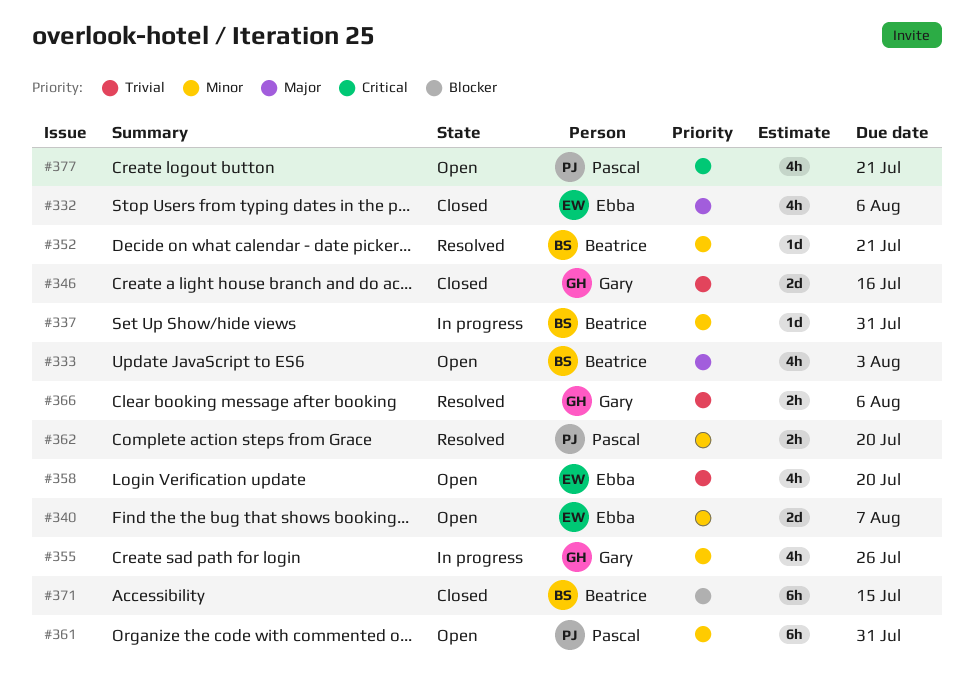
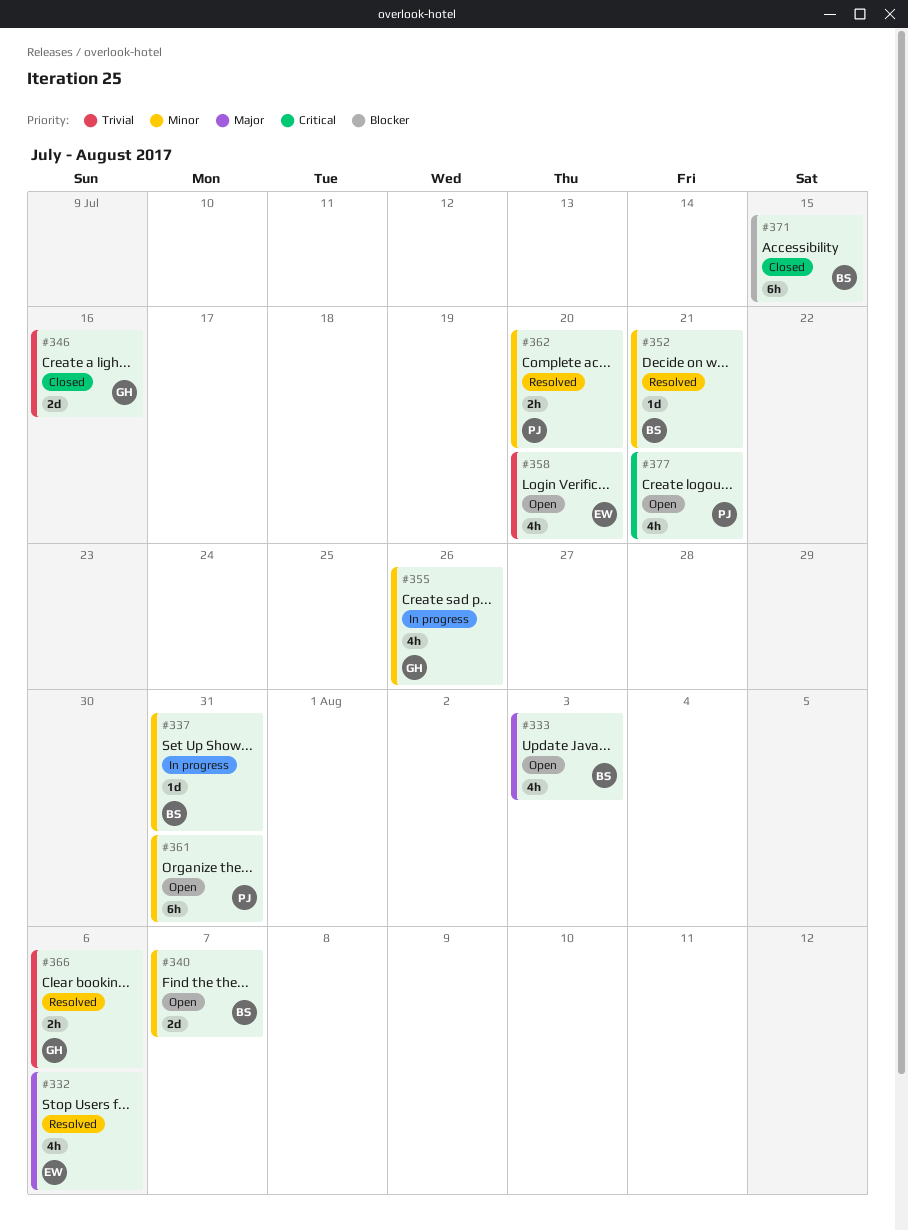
#332, status: Closed -> Resolved
#340, owner: Ebba -> Beatrice

